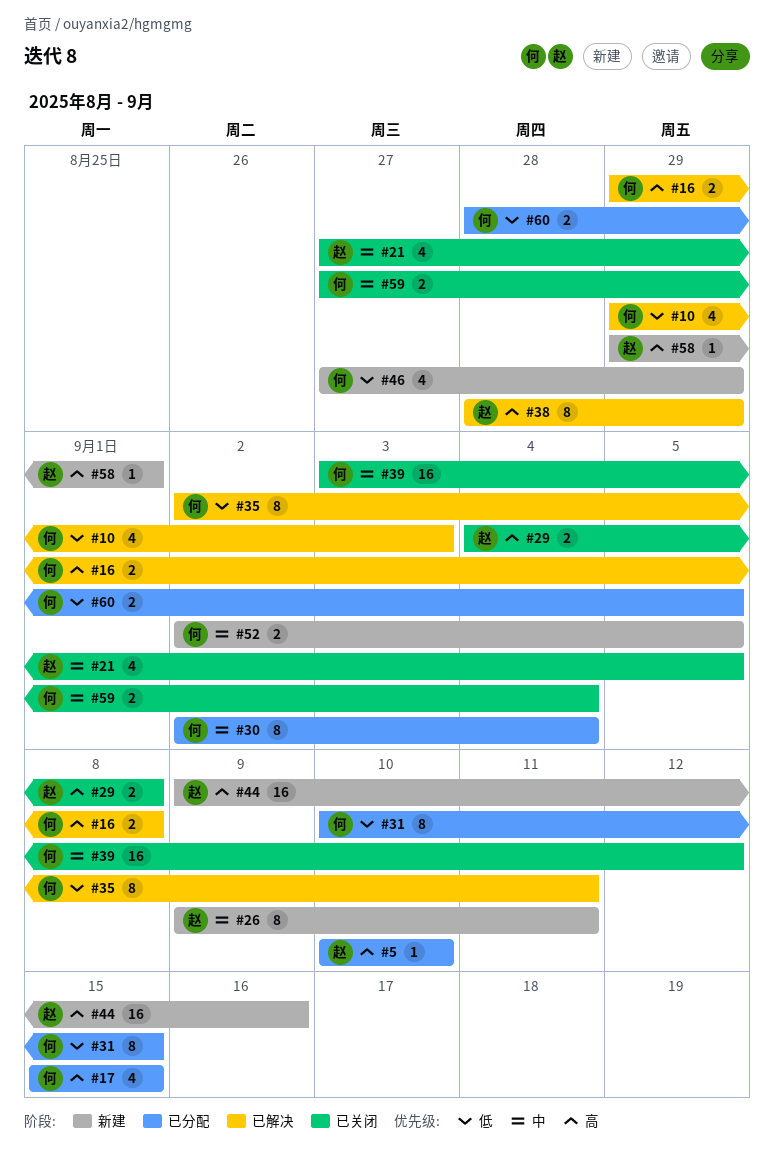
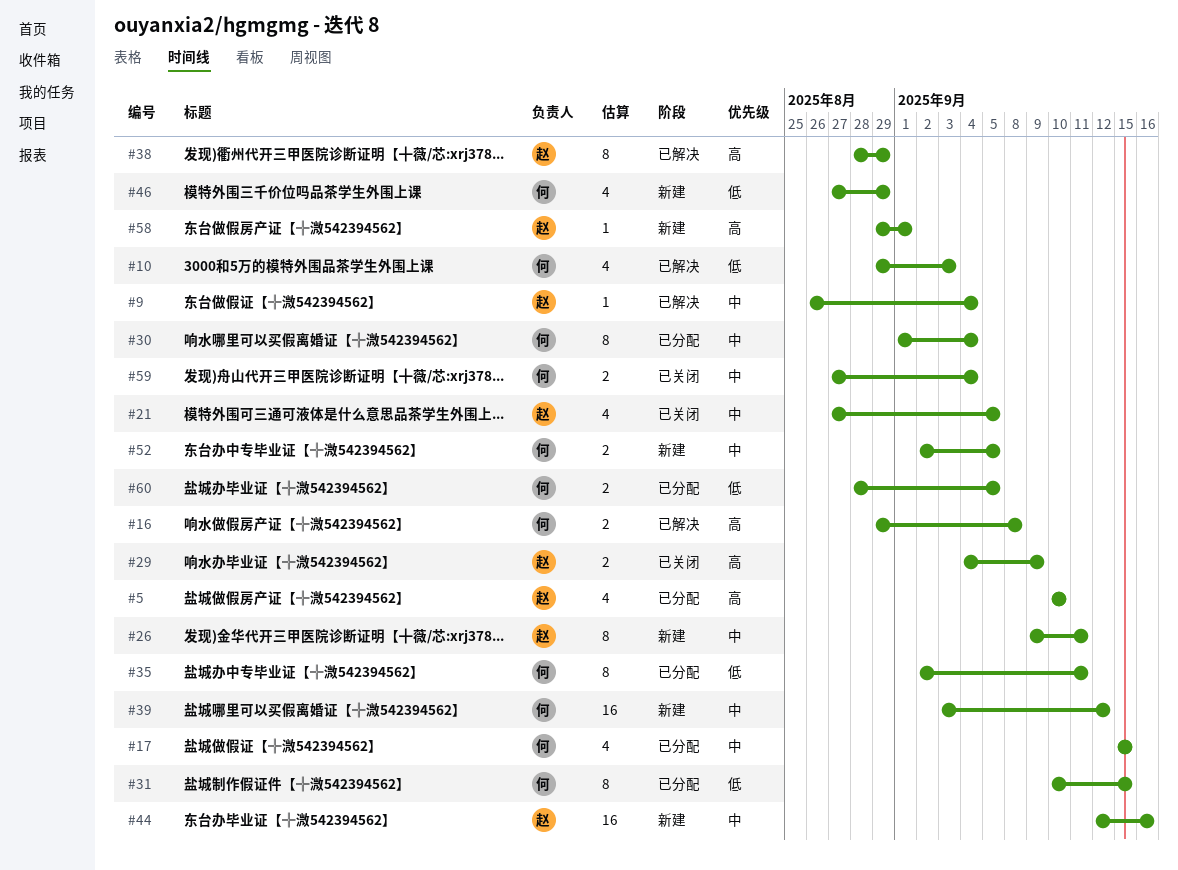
#5, estimate: 1 -> 4
#9: none -> present
#17, priority: 高 -> 中
#29, due: Sep 8 -> Sep 9
#30, start: Sep 2 -> Sep 1
#35, status: 已解决 -> 已分配
#39, status: 已关闭 -> 新建
#44, priority: 高 -> 中
#44, start: Sep 9 -> Sep 12

